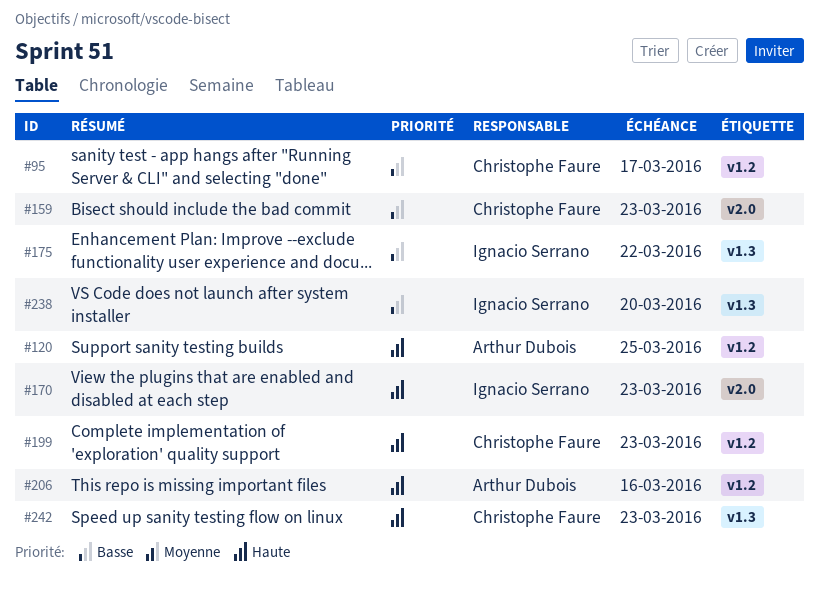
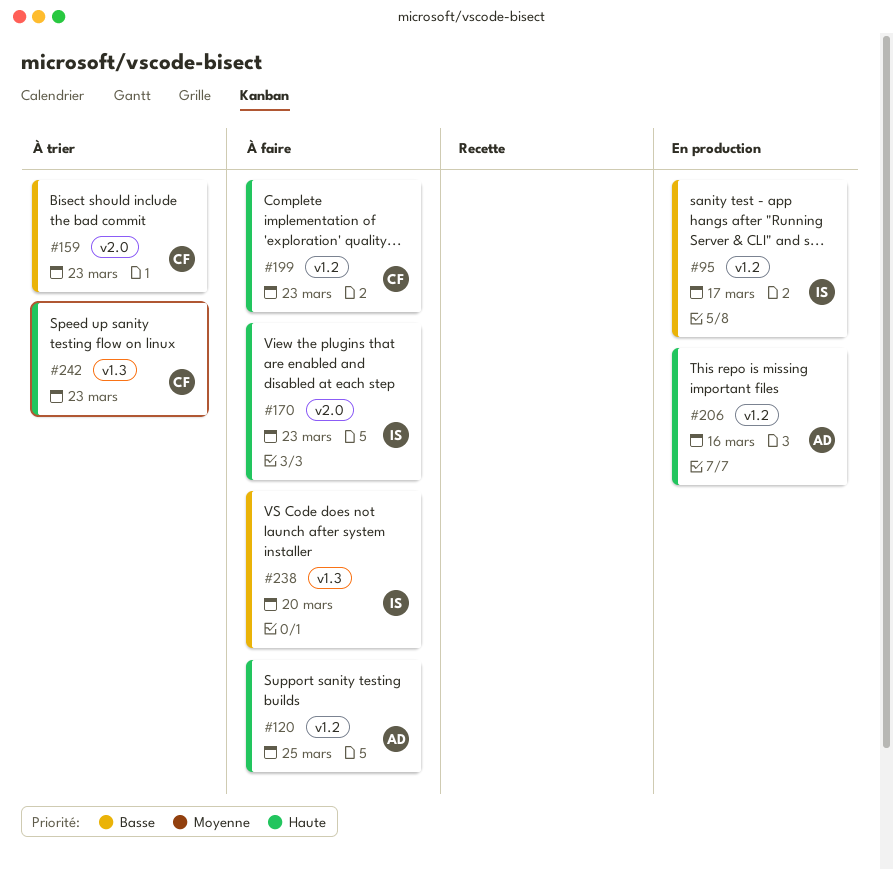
#95, owner: Christophe Faure -> Ignacio Serrano
#175: present -> none

